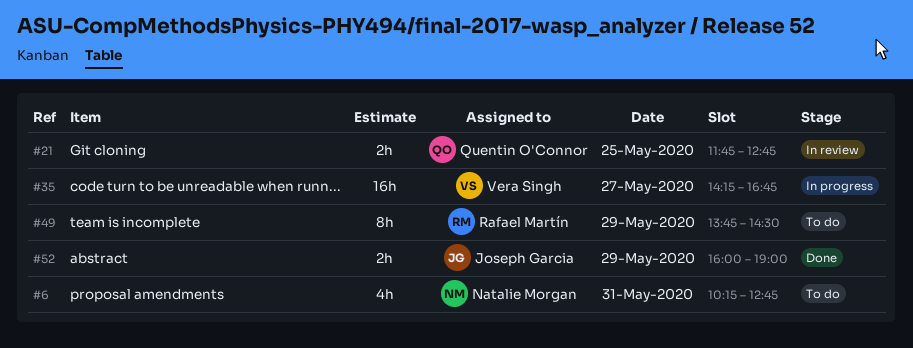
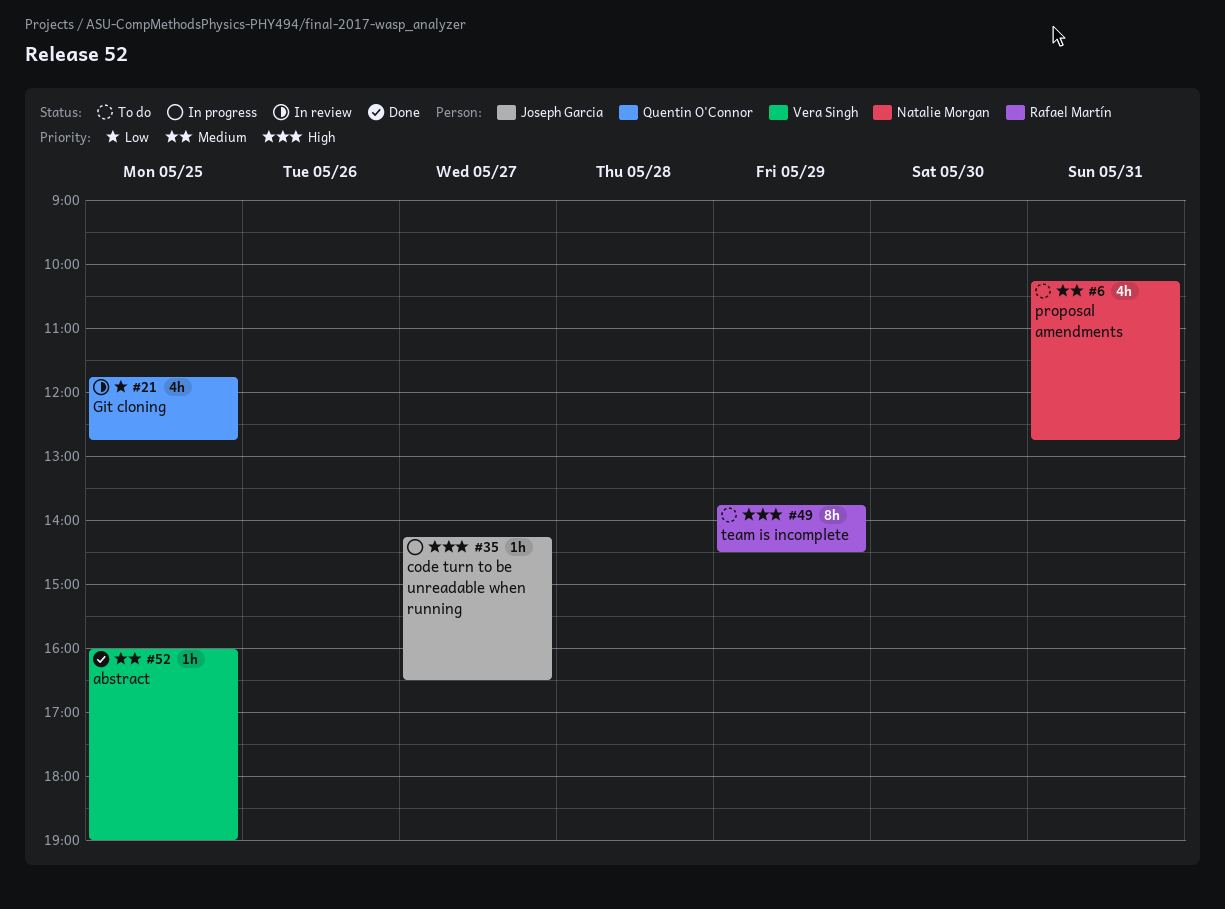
#21, estimate: 2h -> 4h
#35, owner: Vera Singh -> Joseph Garcia
#35, estimate: 16h -> 1h
#35, ends: 16:45 -> 16:30
#52, owner: Joseph Garcia -> Vera Singh
#52, estimate: 2h -> 1h
#52, day: May 29 -> May 25

